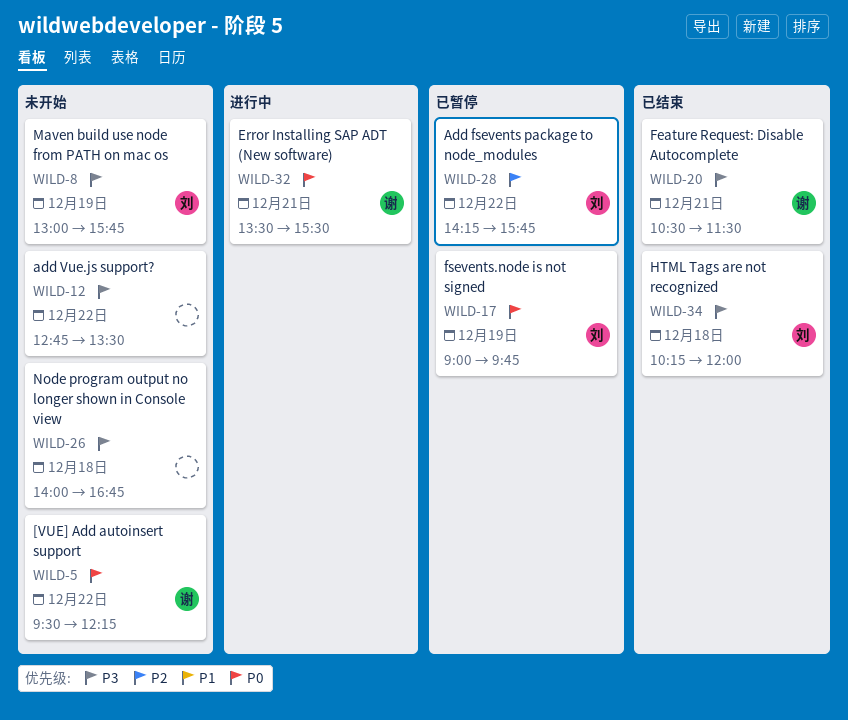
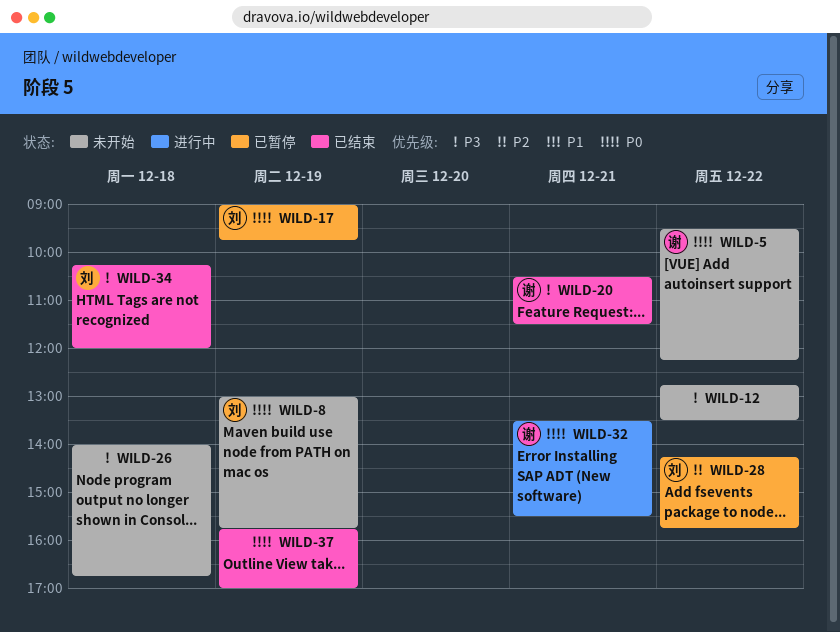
WILD-8, priority: P3 -> P0
WILD-37: none -> present

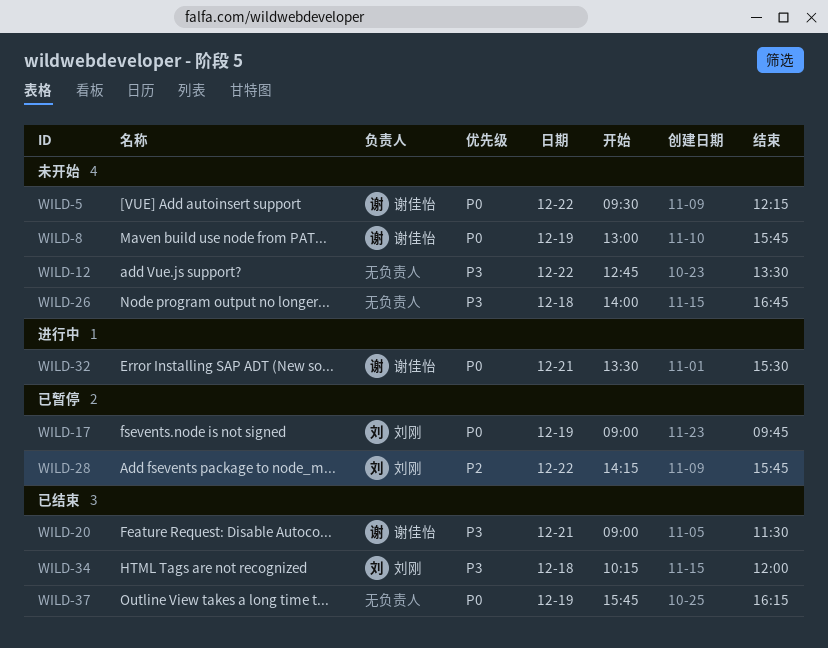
WILD-8, owner: 刘刚 -> 谢佳怡
WILD-20, begins: 10:30 -> 09:00
WILD-37, ends: 17:00 -> 16:15

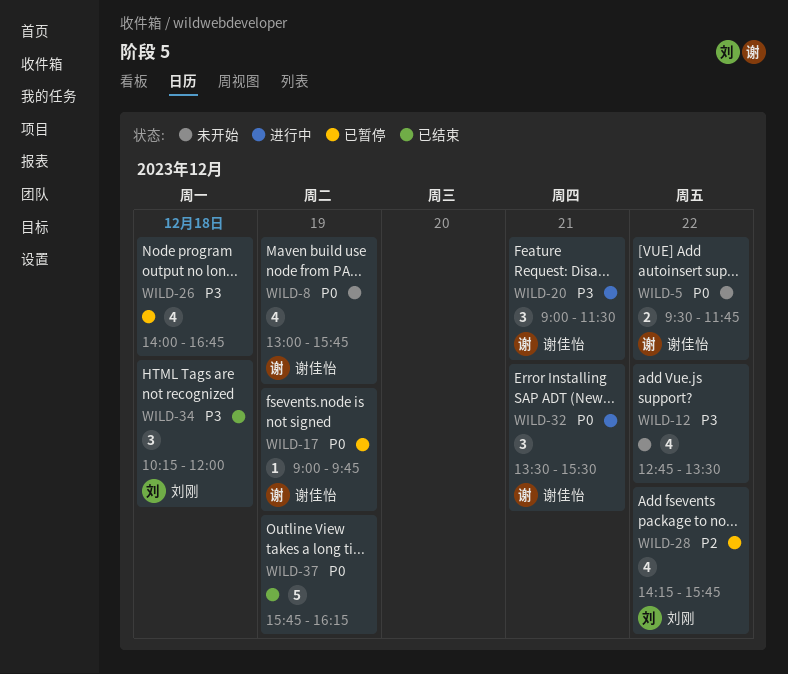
WILD-5, ends: 12:15 -> 11:45
WILD-17, owner: 刘刚 -> 谢佳怡
WILD-20, status: 已结束 -> 进行中
WILD-26, status: 未开始 -> 已暂停

